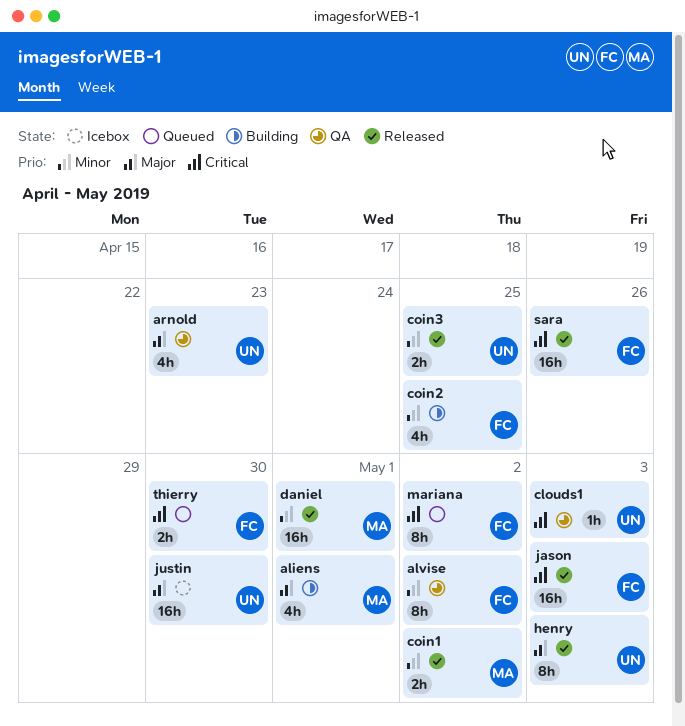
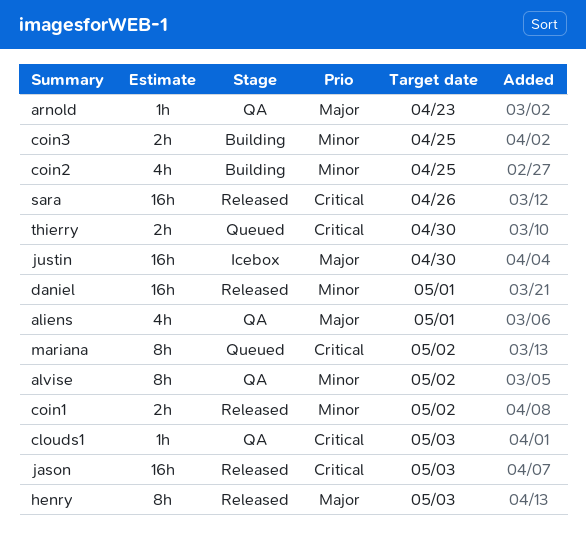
aliens, status: Building -> QA
arnold, estimate: 4h -> 1h
coin3, status: Released -> Building

